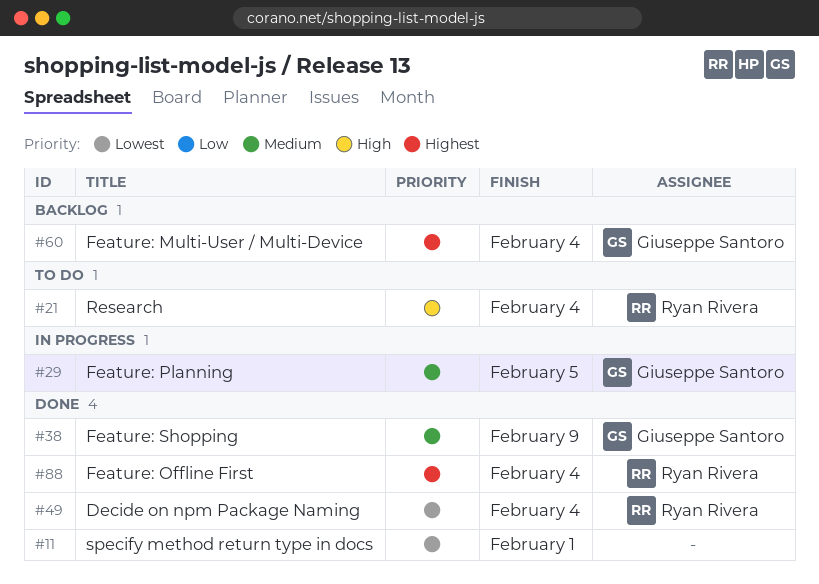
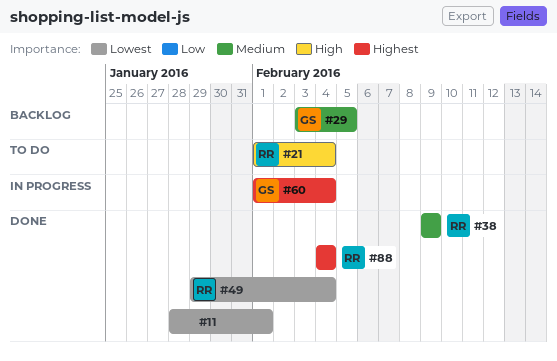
#29, status: In progress -> Backlog
#38, owner: Giuseppe Santoro -> Ryan Rivera
#60, status: Backlog -> In progress

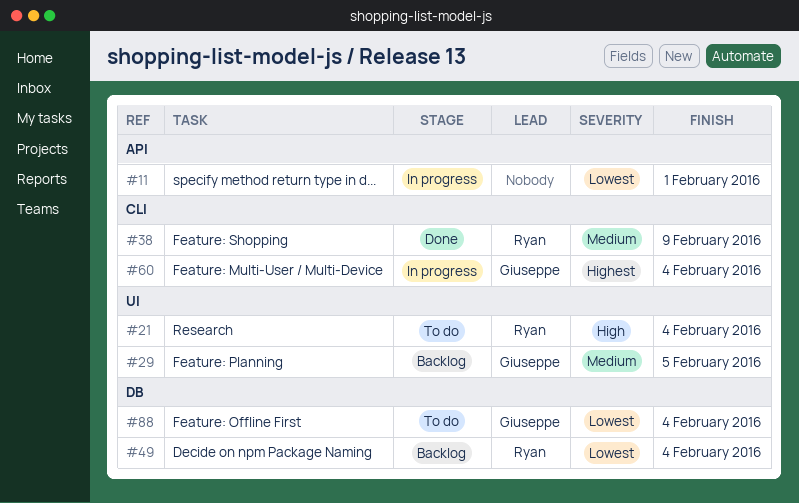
#11, status: Done -> In progress
#49, status: Done -> Backlog
#88, status: Done -> To do
#88, owner: Ryan -> Giuseppe
#88, priority: Highest -> Lowest

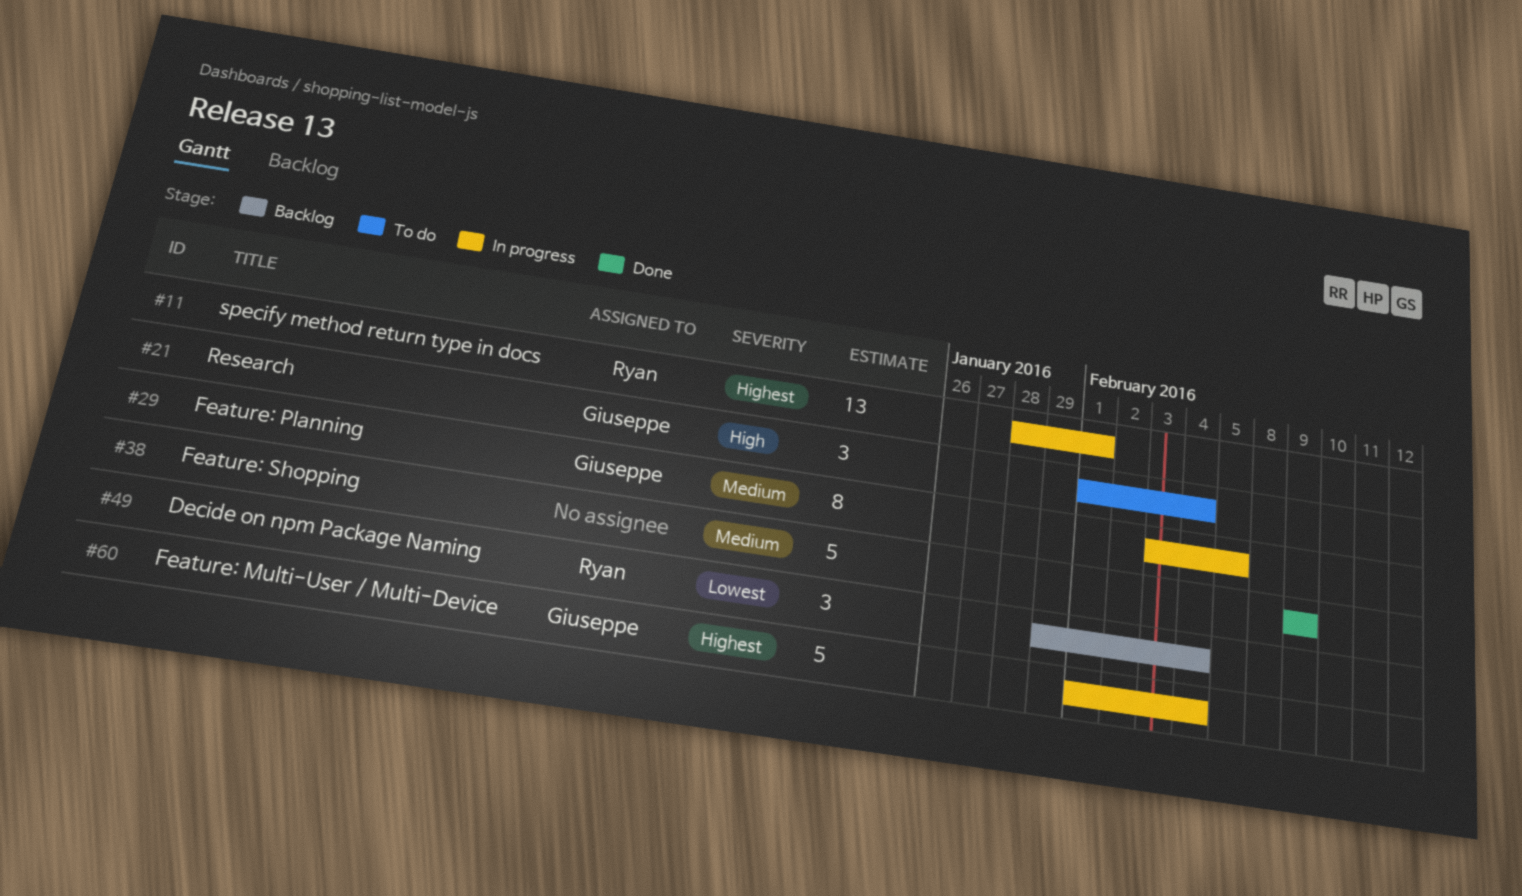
#11, owner: none -> Ryan
#11, priority: Lowest -> Highest
#21, owner: Ryan -> Giuseppe
#29, status: Backlog -> In progress
#38, owner: Ryan -> none
#88: present -> none

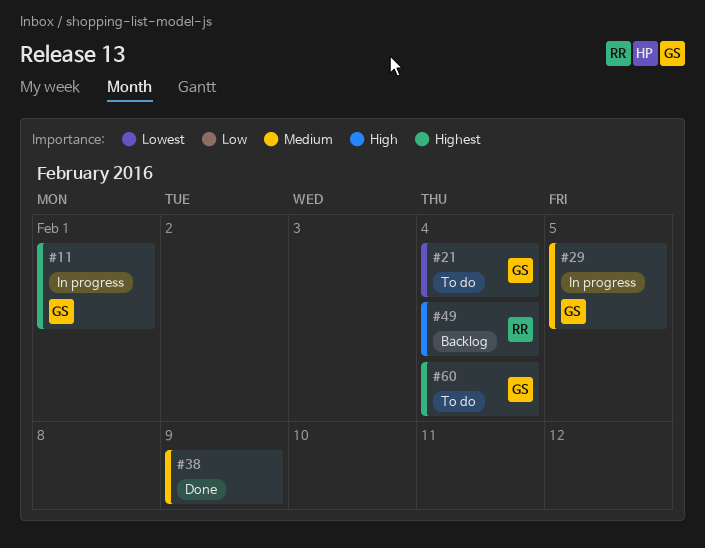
#11, owner: Ryan -> Giuseppe
#21, priority: High -> Lowest
#49, priority: Lowest -> High
#60, status: In progress -> To do

